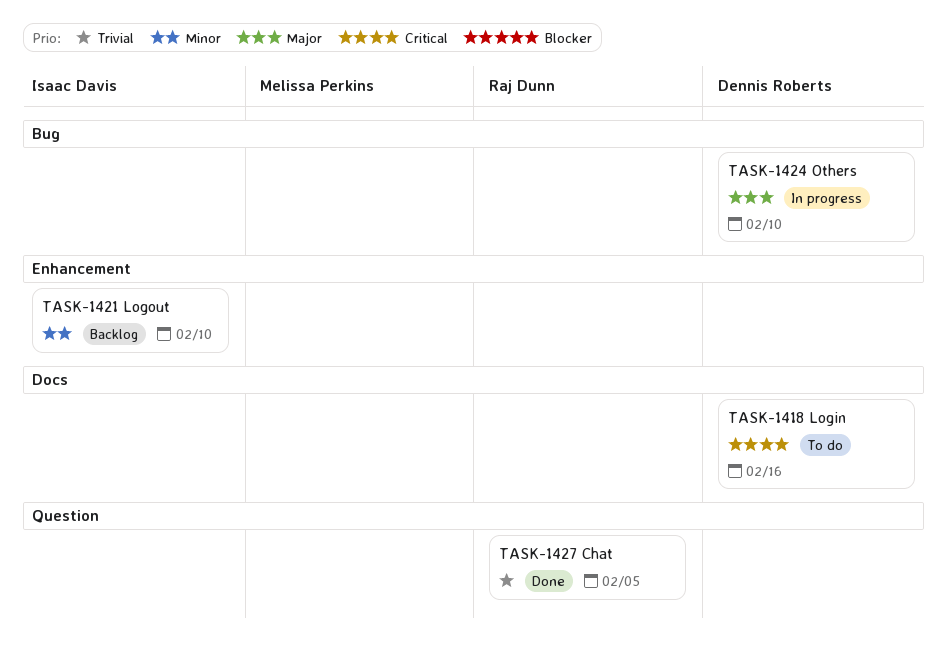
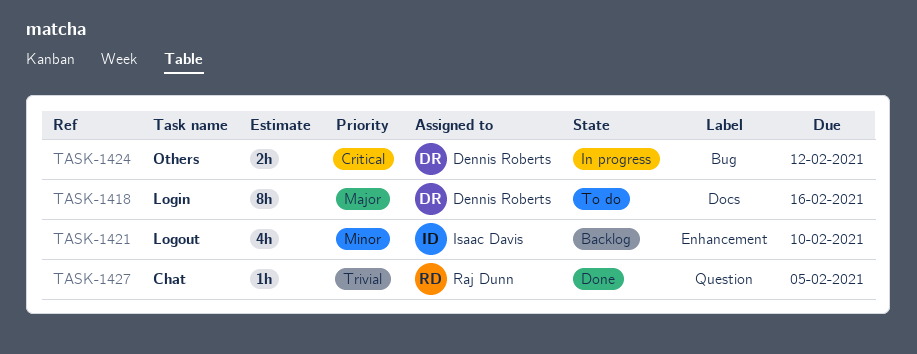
TASK-1418, priority: Critical -> Major
TASK-1424, priority: Major -> Critical
TASK-1424, due: Feb 10 -> Feb 12

